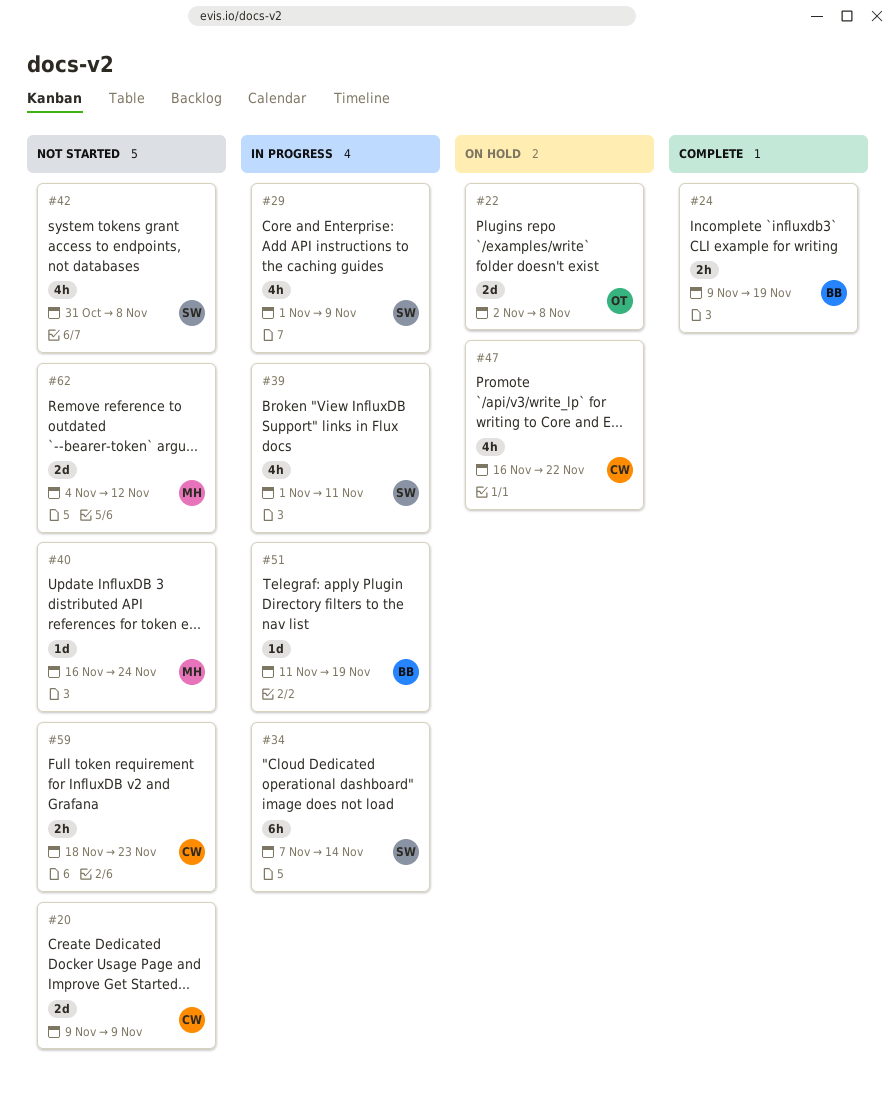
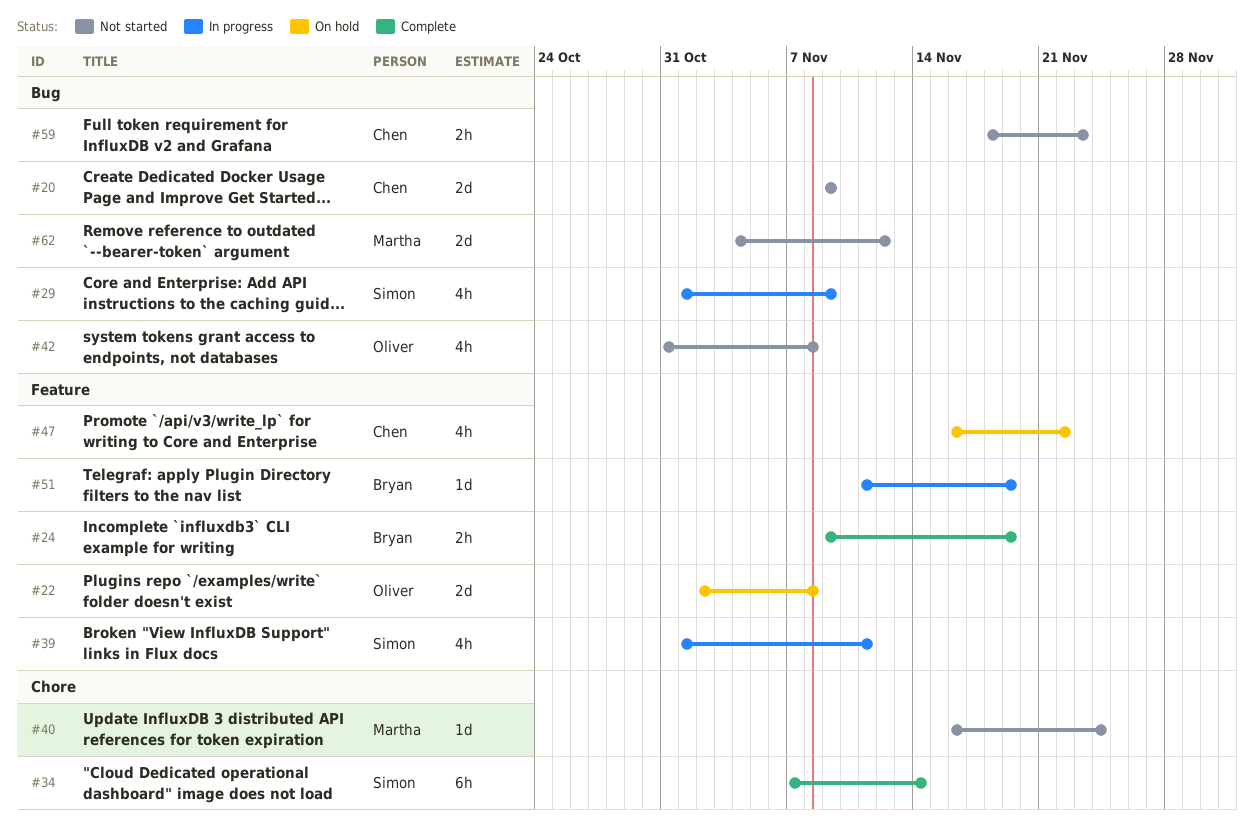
#34, status: In progress -> Complete
#42, owner: Simon -> Oliver

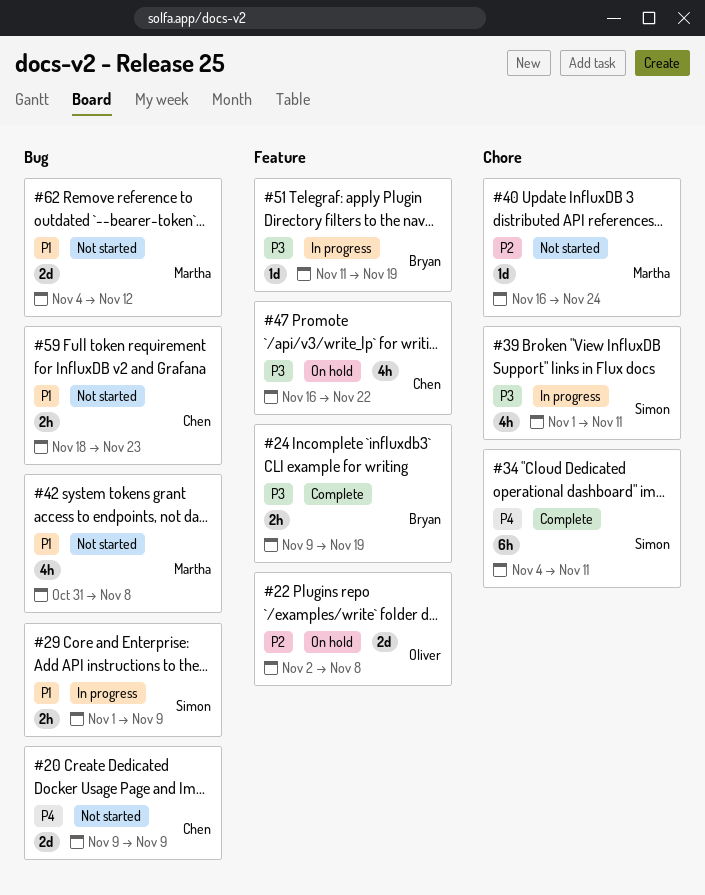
#29, estimate: 4h -> 2h
#34, start: Nov 7 -> Nov 4
#34, due: Nov 14 -> Nov 11
#39, label: Feature -> Chore
#42, owner: Oliver -> Martha

